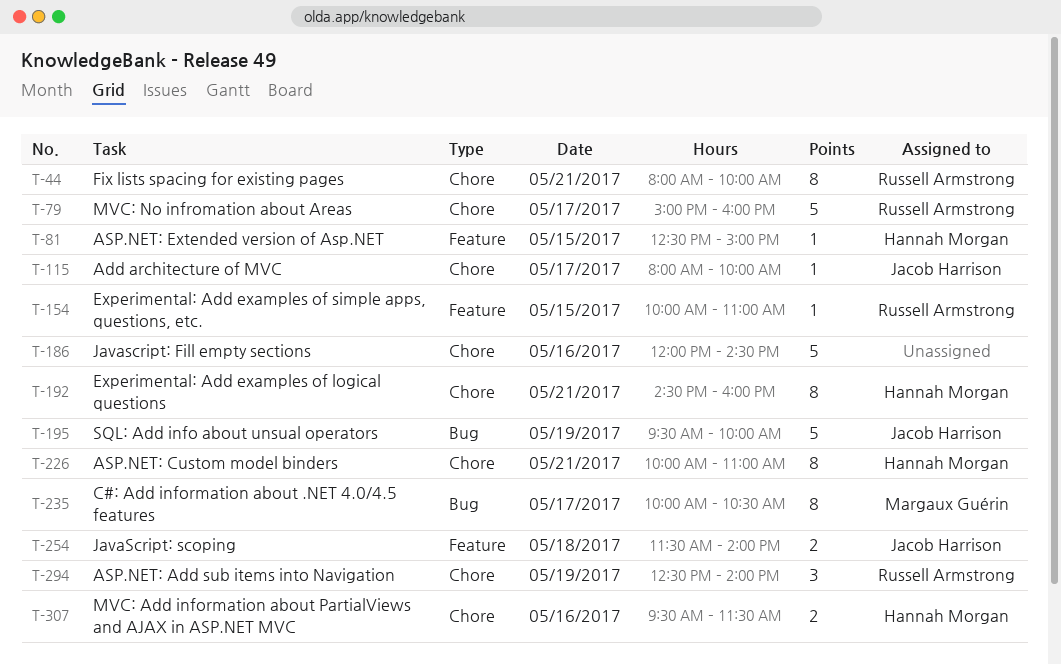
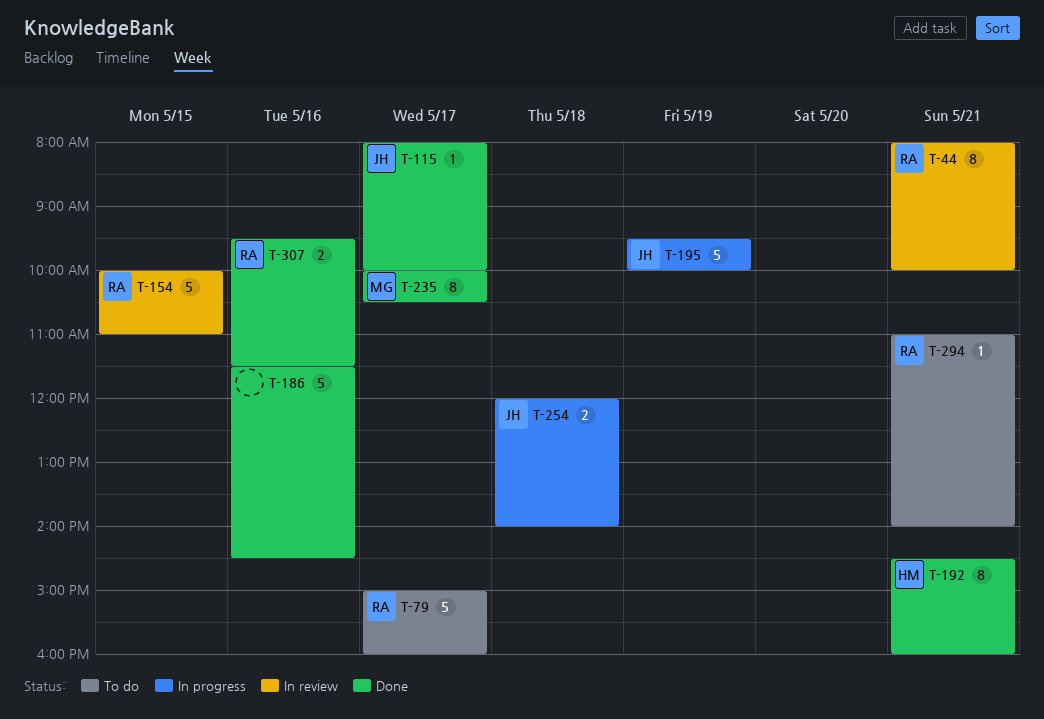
T-81: present -> none
T-154, estimate: 1 -> 5
T-186, begins: 12:00 -> 11:30
T-226: present -> none
T-254, begins: 11:30 -> 12:00
T-294, estimate: 3 -> 1
T-294, day: May 19 -> May 21
T-294, begins: 12:30 -> 11:00
T-307, owner: Hannah Morgan -> Russell Armstrong

